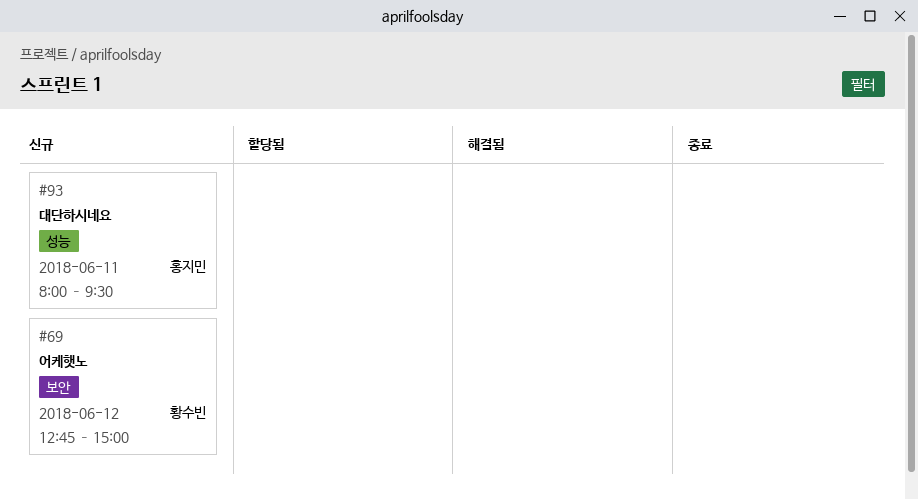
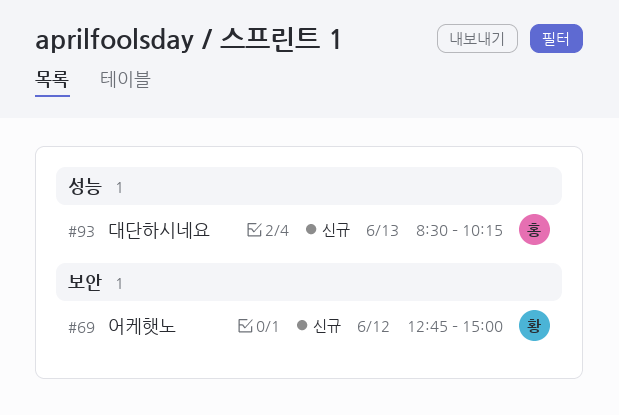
#93, day: Jun 11 -> Jun 13
#93, begins: 08:00 -> 08:30
#93, ends: 09:30 -> 10:15

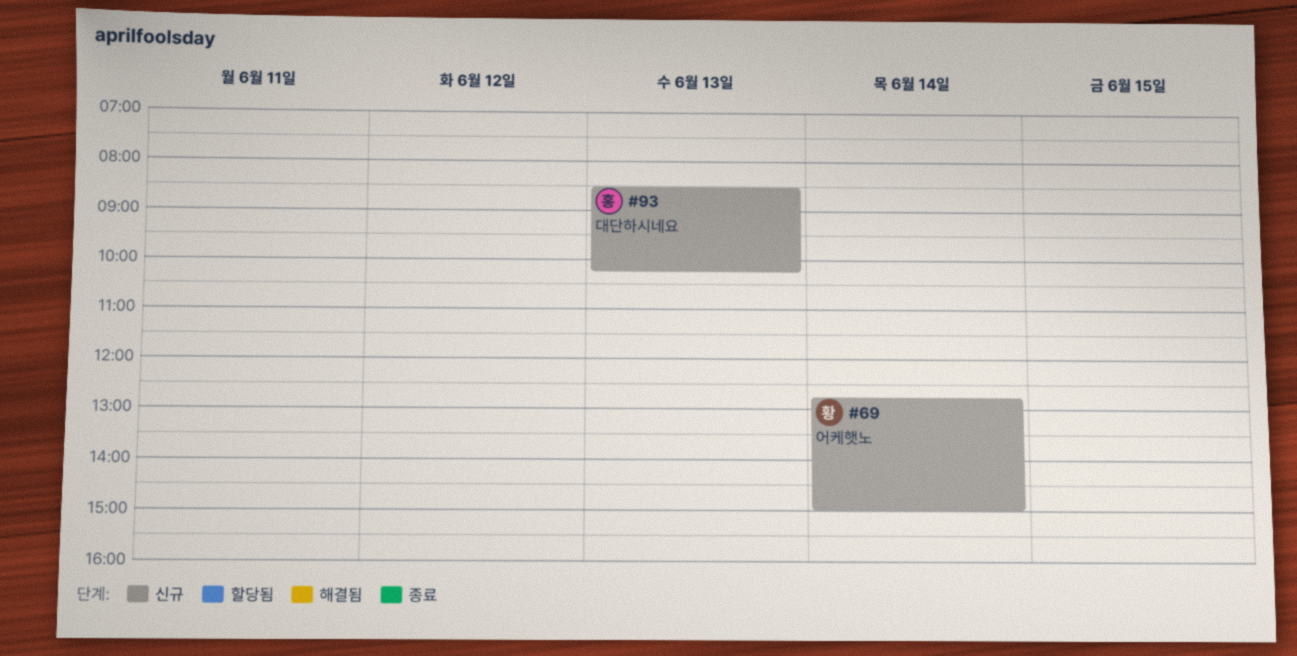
#69, day: Jun 12 -> Jun 14

